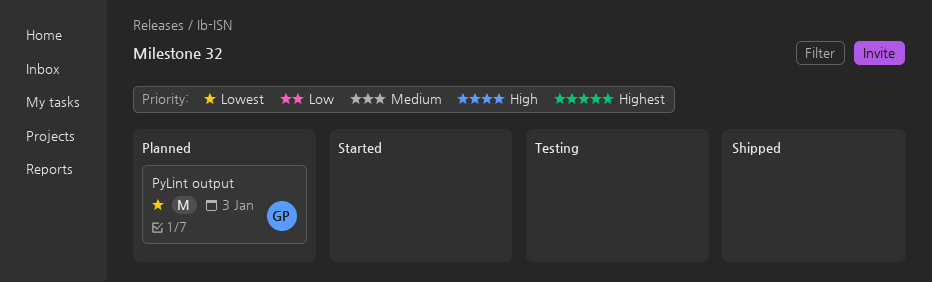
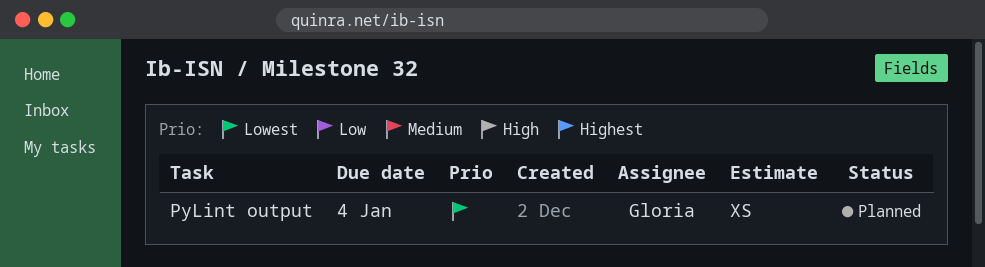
PyLint output, estimate: M -> XS
PyLint output, due: Jan 3 -> Jan 4

